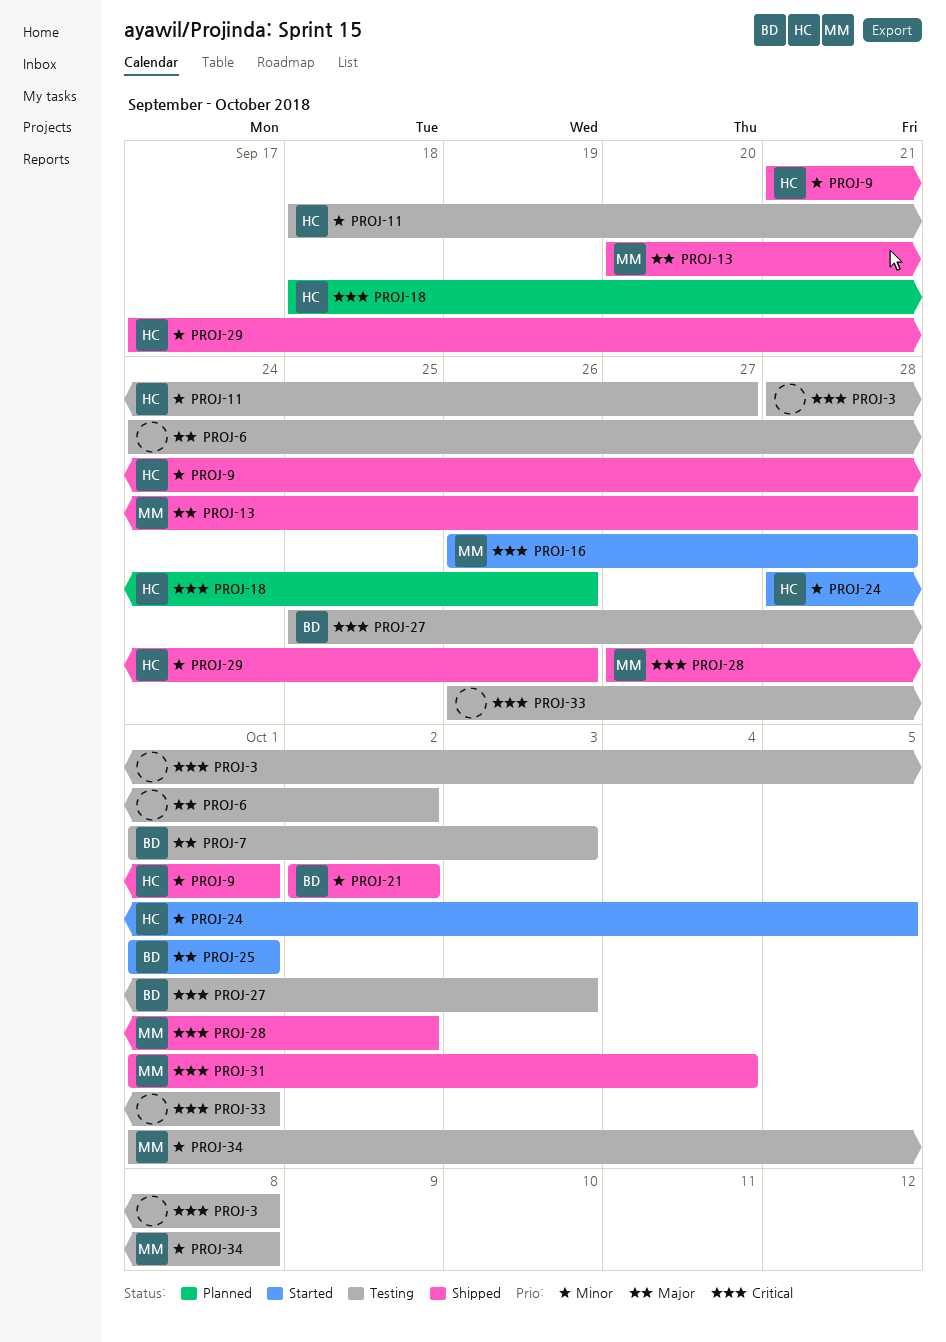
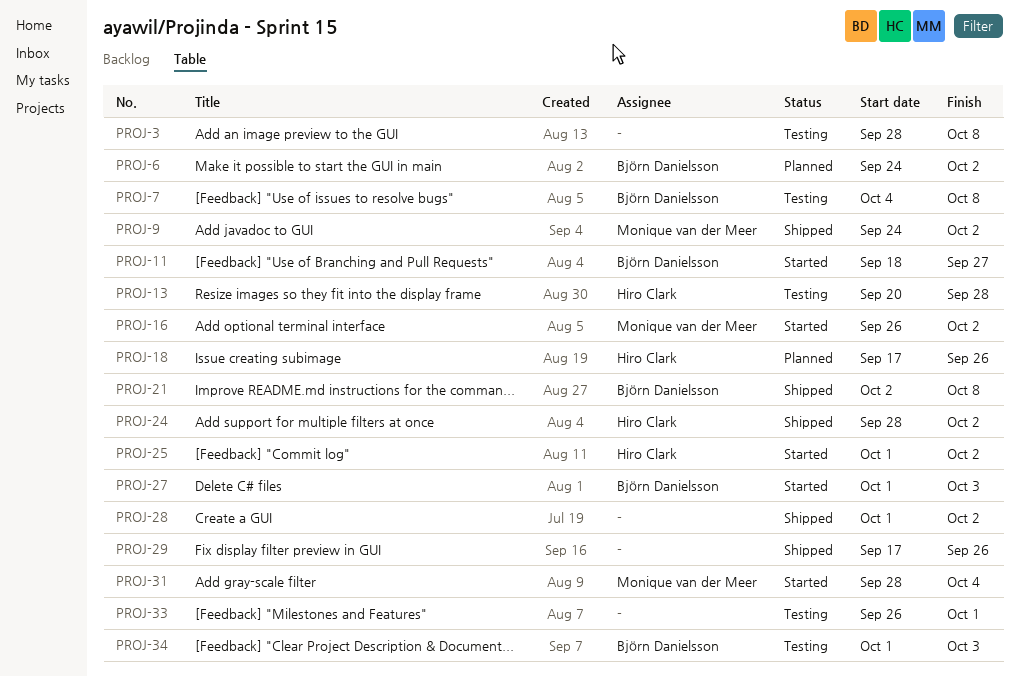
PROJ-6, status: Testing -> Planned
PROJ-6, owner: none -> Björn Danielsson
PROJ-7, start: Oct 1 -> Oct 4
PROJ-7, due: Oct 3 -> Oct 8
PROJ-9, owner: Hiro Clark -> Monique van der Meer
PROJ-9, start: Sep 21 -> Sep 24
PROJ-9, due: Oct 1 -> Oct 2
PROJ-11, status: Testing -> Started
PROJ-11, owner: Hiro Clark -> Björn Danielsson
PROJ-13, status: Shipped -> Testing
PROJ-13, owner: Monique van der Meer -> Hiro Clark
PROJ-16, due: Sep 28 -> Oct 2
PROJ-18, start: Sep 18 -> Sep 17
PROJ-21, due: Oct 2 -> Oct 8
PROJ-24, status: Started -> Shipped
PROJ-24, due: Oct 5 -> Oct 2
PROJ-25, owner: Björn Danielsson -> Hiro Clark
PROJ-25, due: Oct 1 -> Oct 2
PROJ-27, status: Testing -> Started
PROJ-27, start: Sep 25 -> Oct 1
PROJ-28, owner: Monique van der Meer -> none
PROJ-28, start: Sep 27 -> Oct 1
PROJ-29, owner: Hiro Clark -> none
PROJ-31, status: Shipped -> Started
PROJ-31, start: Oct 1 -> Sep 28
PROJ-34, owner: Monique van der Meer -> Björn Danielsson
PROJ-34, due: Oct 8 -> Oct 3

